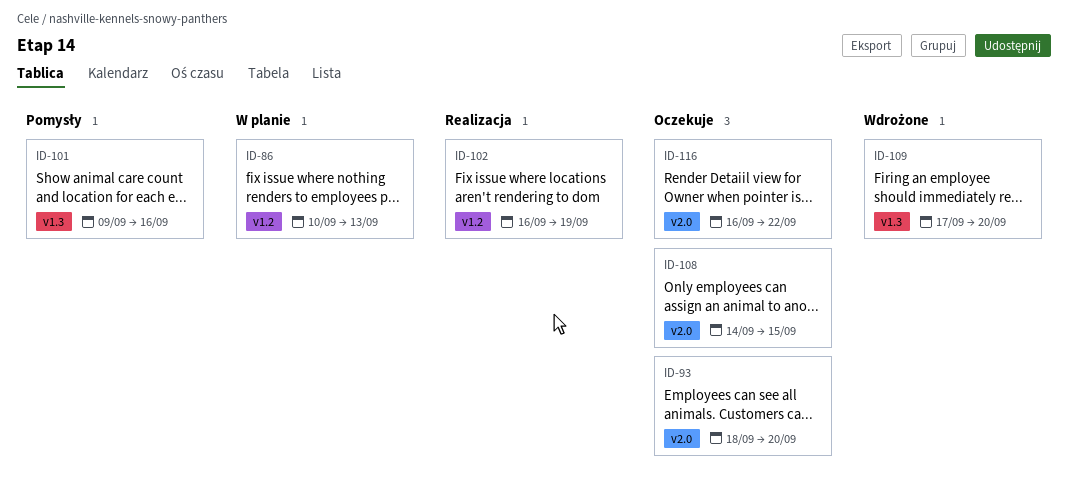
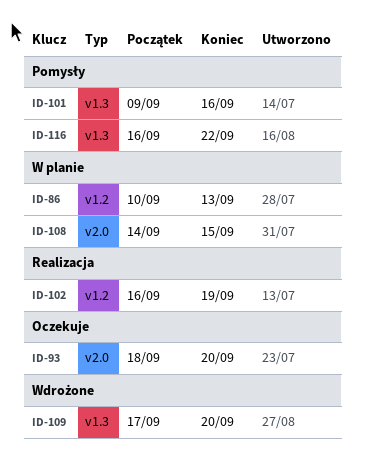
ID-108, status: Oczekuje -> W planie
ID-116, status: Oczekuje -> Pomysły
ID-116, label: v2.0 -> v1.3

